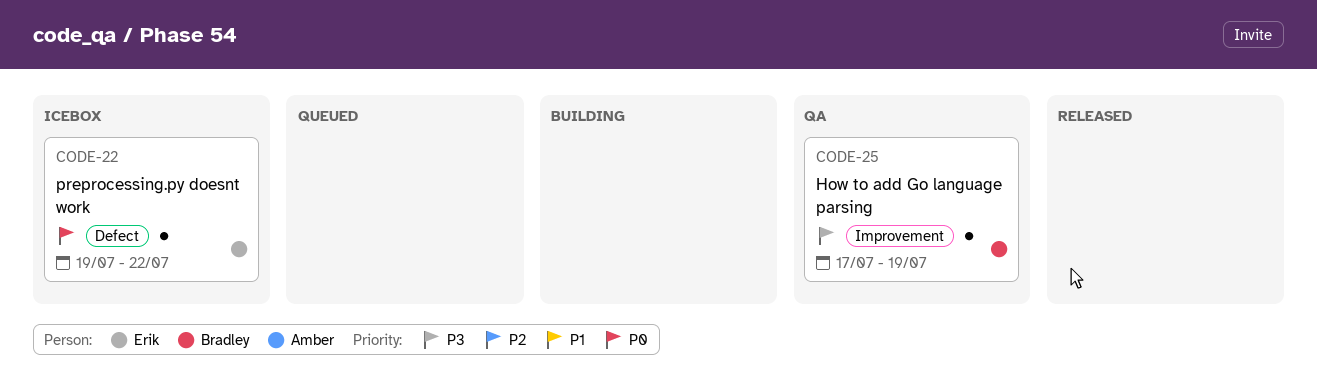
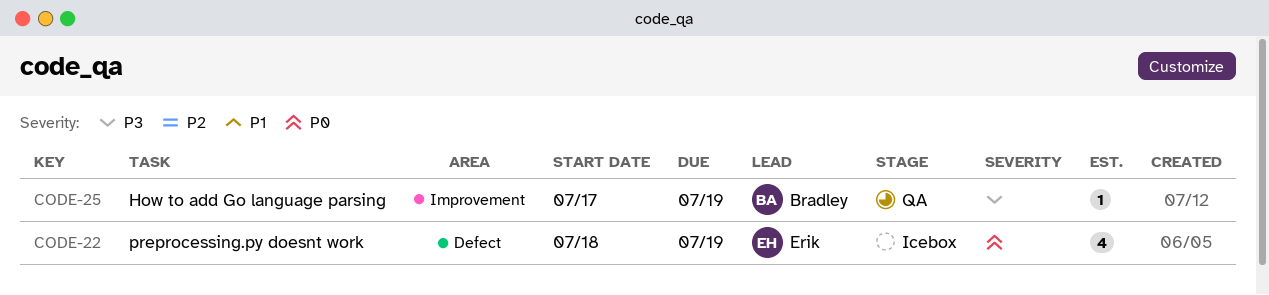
CODE-22, estimate: 1 -> 4
CODE-22, start: Jul 19 -> Jul 18
CODE-22, due: Jul 22 -> Jul 19

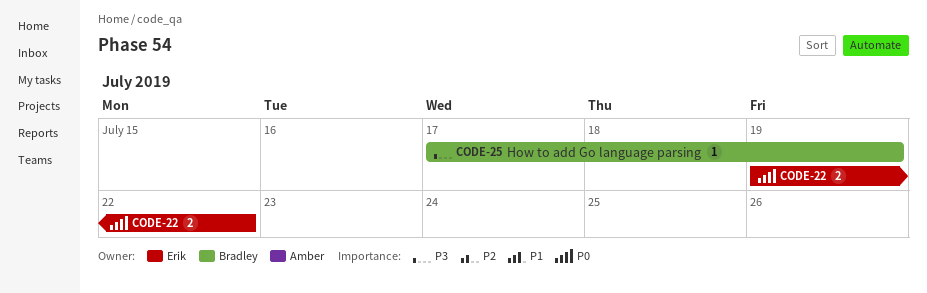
CODE-22, estimate: 4 -> 2
CODE-22, start: Jul 18 -> Jul 19
CODE-22, due: Jul 19 -> Jul 22

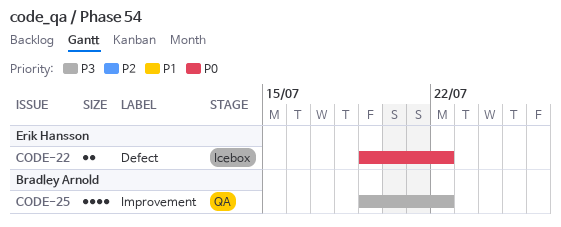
CODE-25, estimate: 1 -> 4
CODE-25, start: Jul 17 -> Jul 19
CODE-25, due: Jul 19 -> Jul 22

